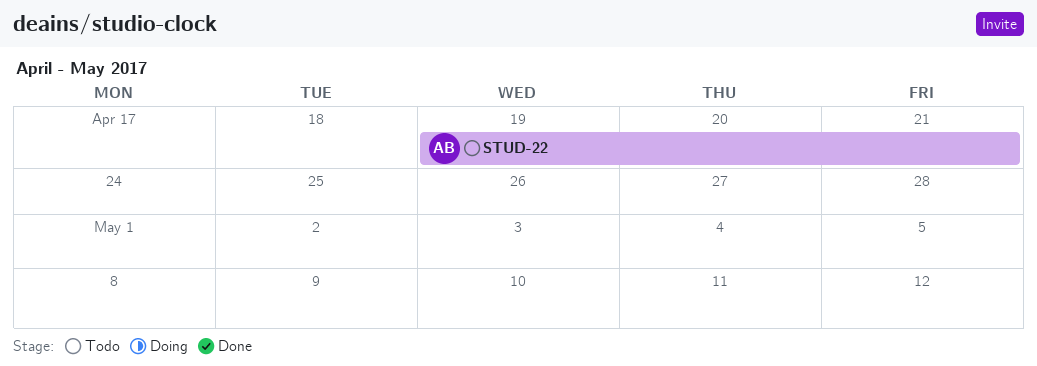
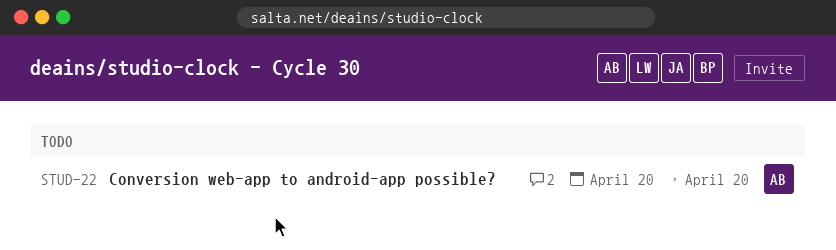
STUD-22, start: Apr 19 -> Apr 20
STUD-22, due: Apr 21 -> Apr 20

